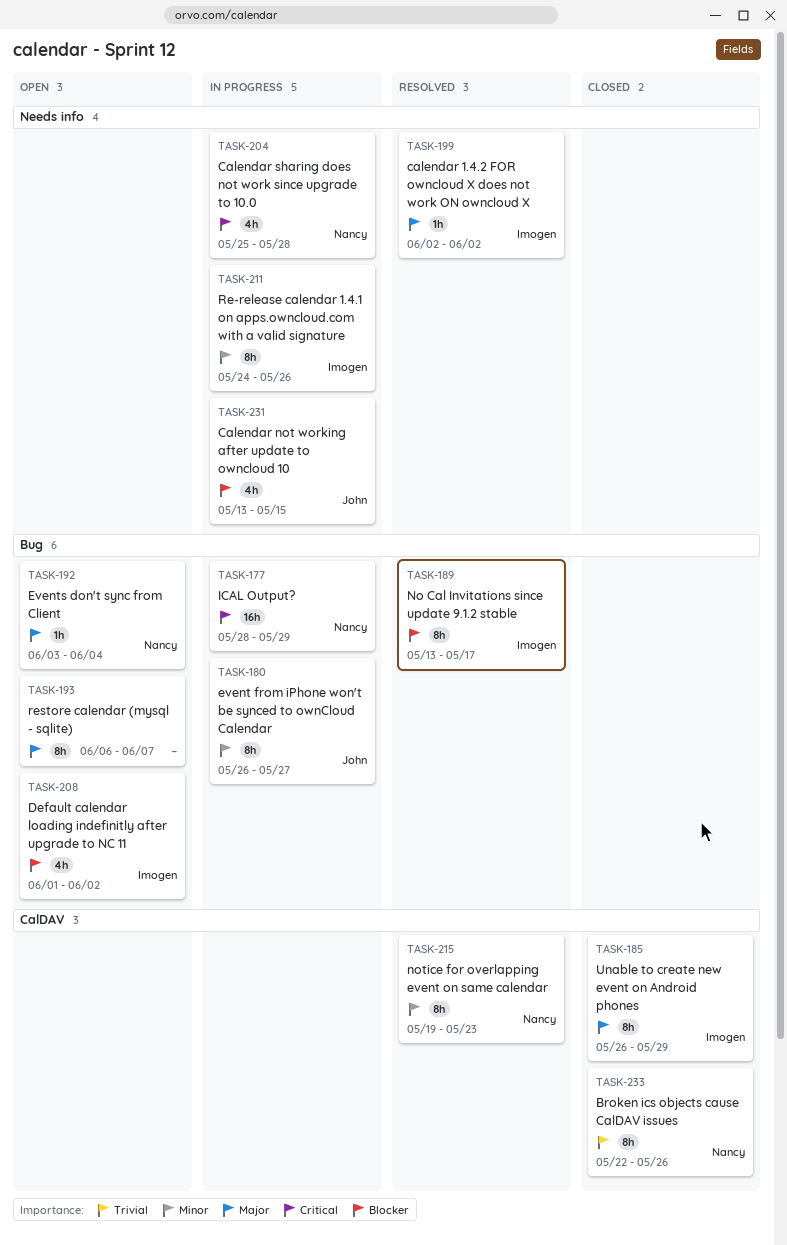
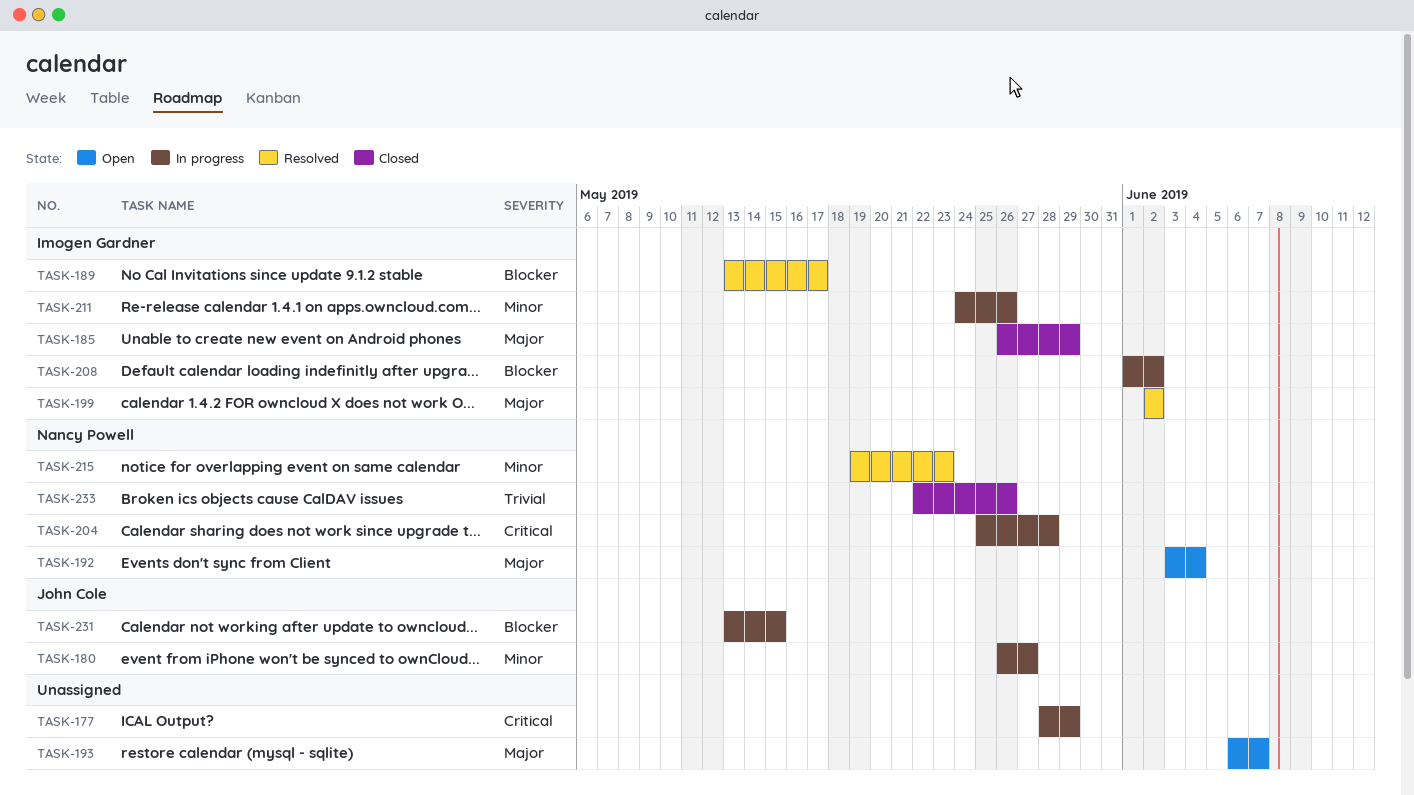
TASK-177, owner: Nancy Powell -> none
TASK-208, status: Open -> In progress

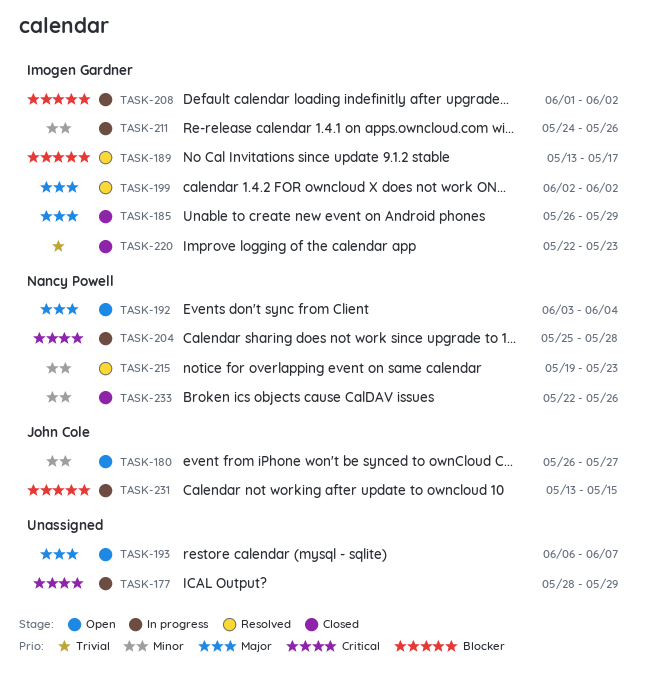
TASK-180, status: In progress -> Open
TASK-220: none -> present
TASK-233, priority: Trivial -> Minor

